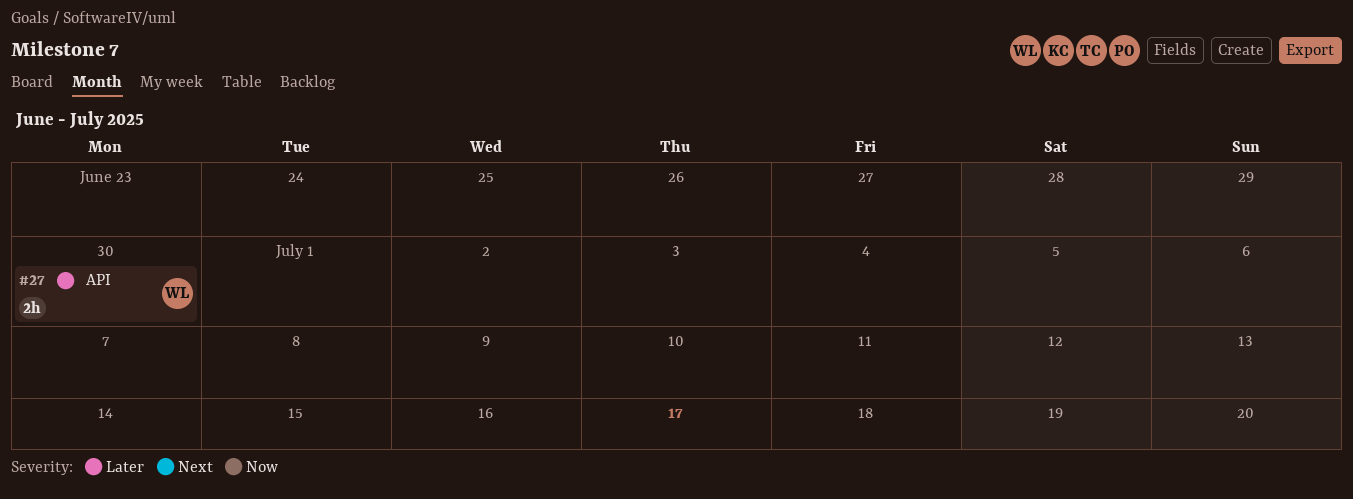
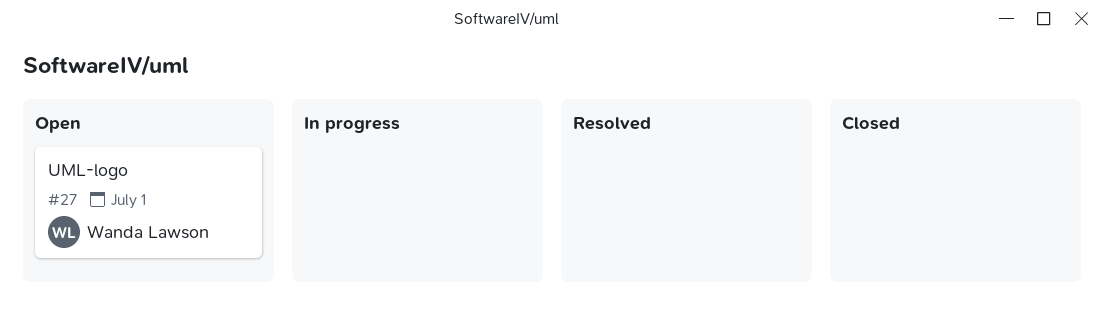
#27, due: Jun 30 -> Jul 1

